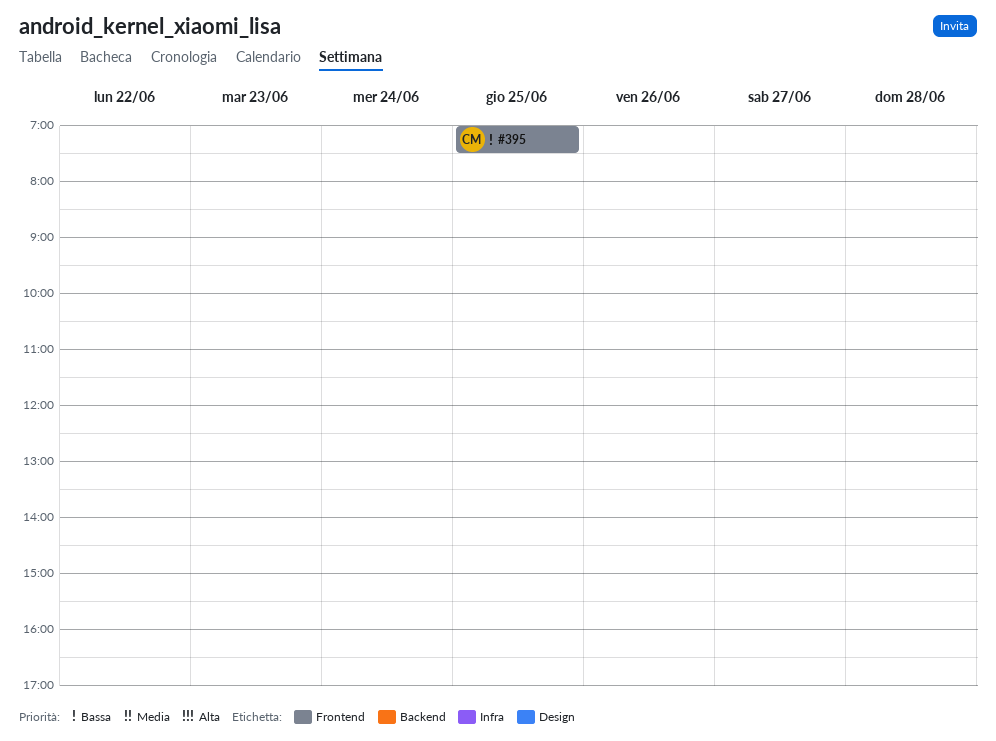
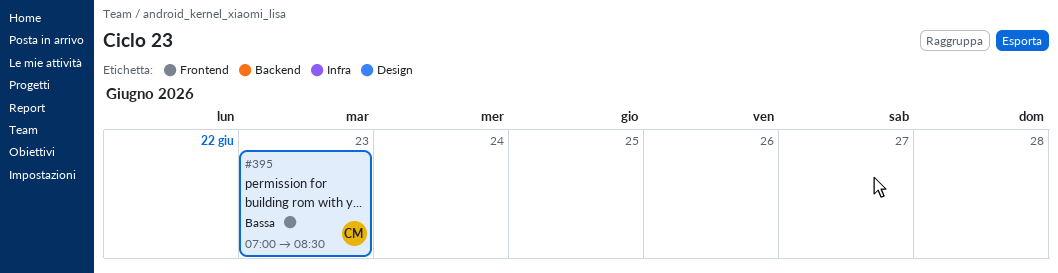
#395, day: Jun 25 -> Jun 23
#395, ends: 07:30 -> 08:30

